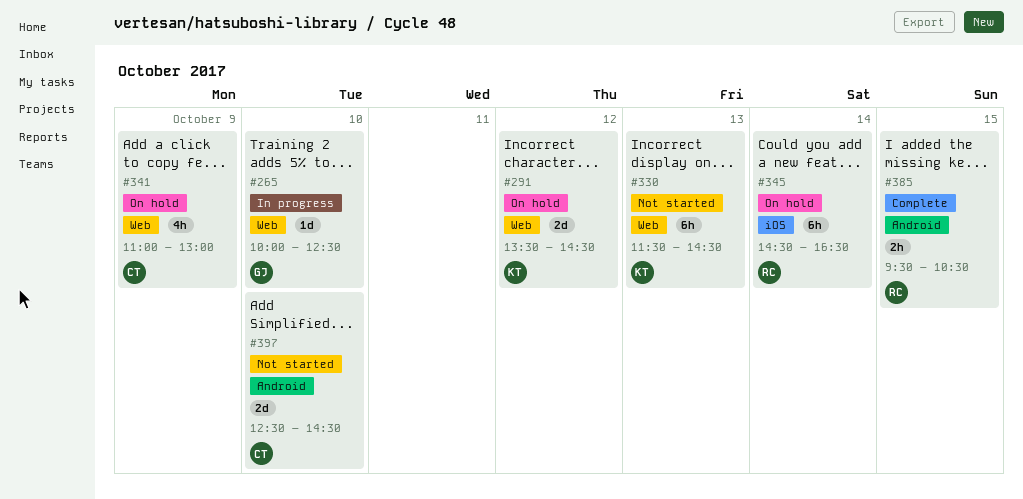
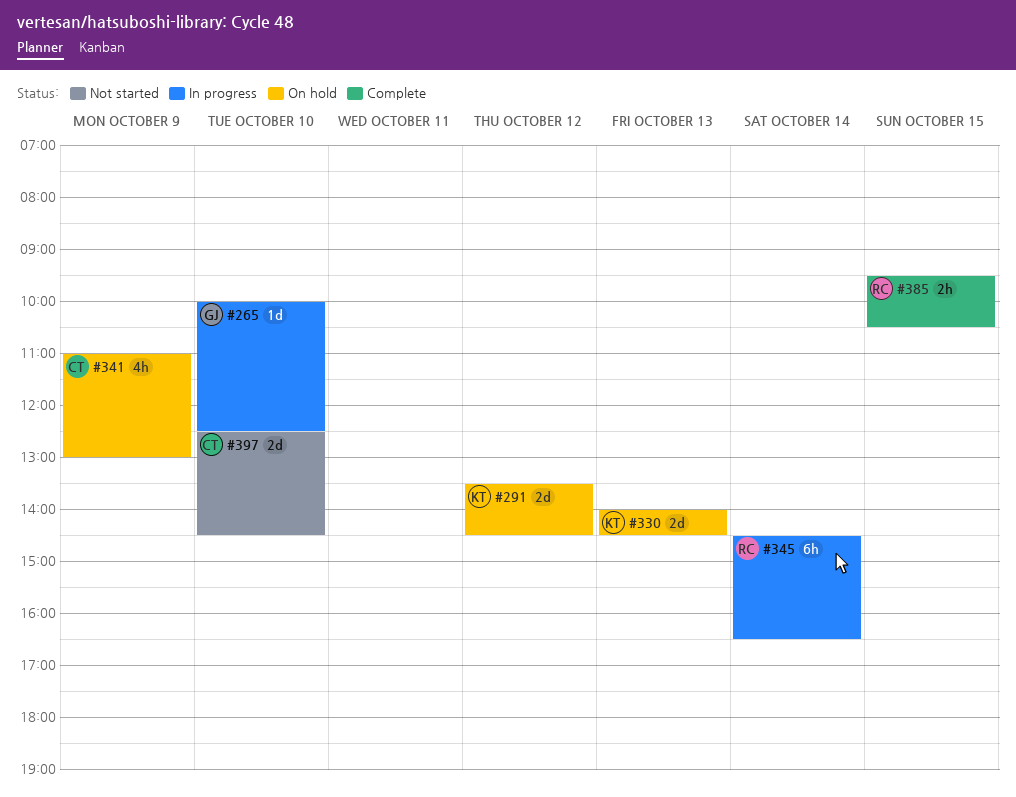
#330, status: Not started -> On hold
#330, estimate: 6h -> 2d
#330, begins: 11:30 -> 14:00
#345, status: On hold -> In progress

